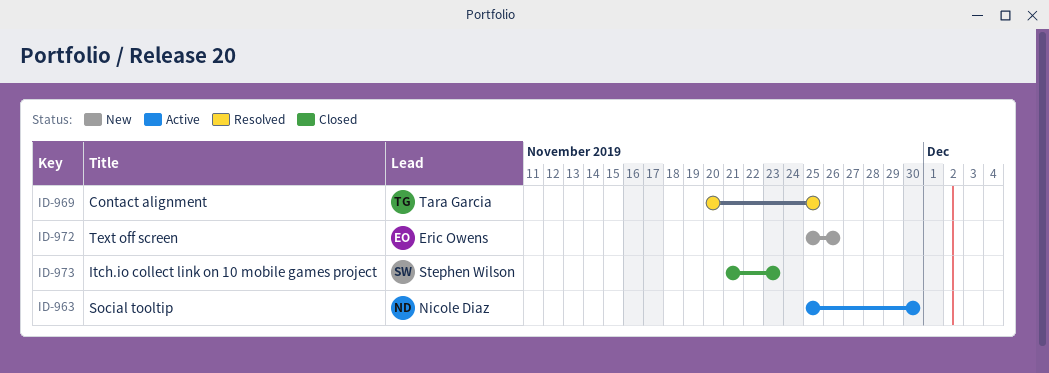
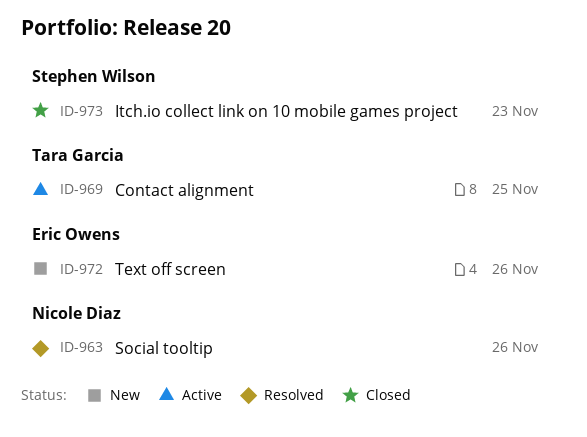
ID-963, status: Active -> Resolved
ID-963, due: Nov 30 -> Nov 26
ID-969, status: Resolved -> Active

